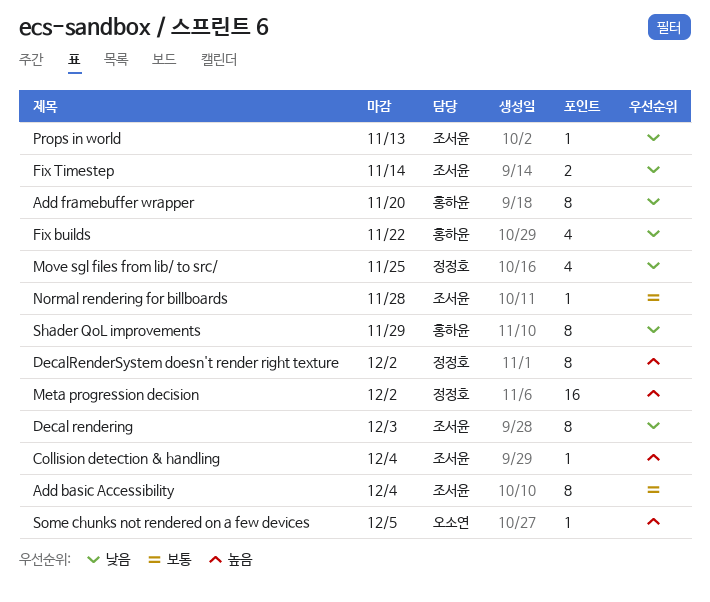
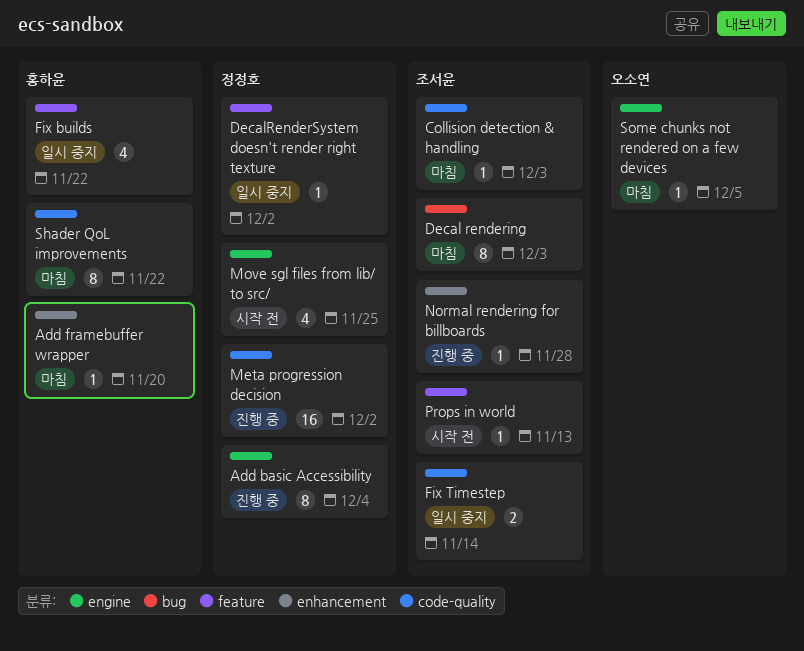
Add basic Accessibility, owner: 조서윤 -> 정정호
Add framebuffer wrapper, estimate: 8 -> 1
Collision detection & handling, due: Dec 4 -> Dec 3
DecalRenderSystem doesn't render right texture, estimate: 8 -> 1
Shader QoL improvements, due: Nov 29 -> Nov 22

